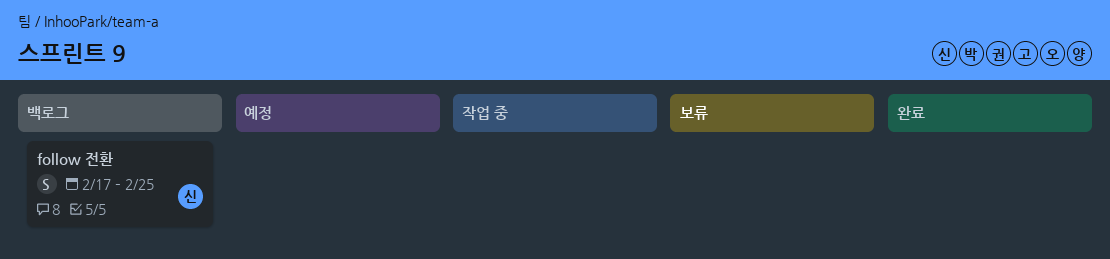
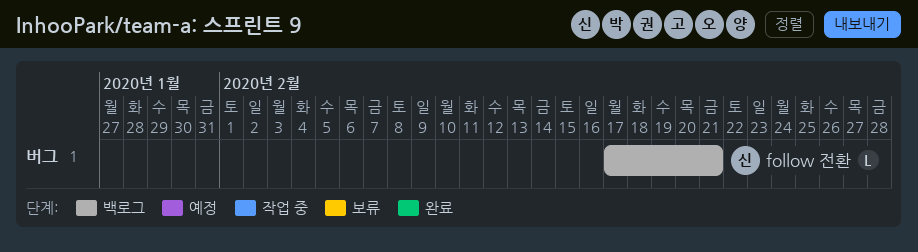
follow 전환, estimate: S -> L
follow 전환, due: Feb 25 -> Feb 21

